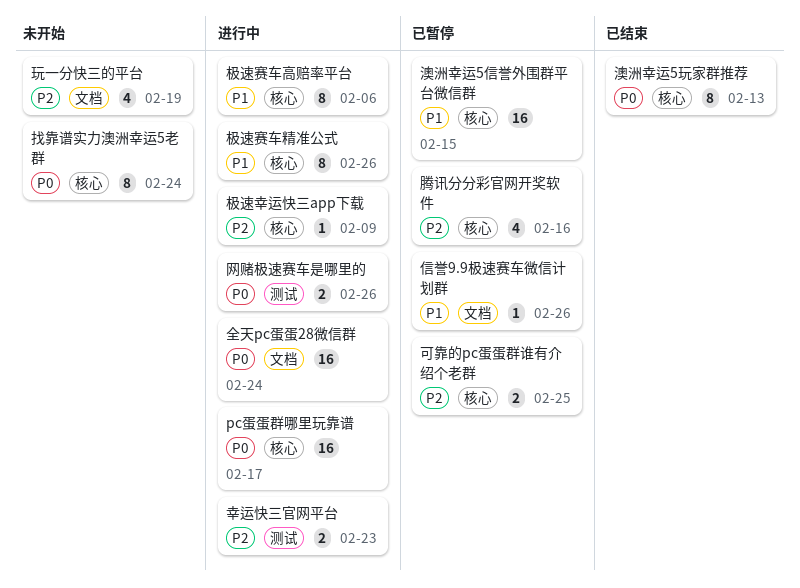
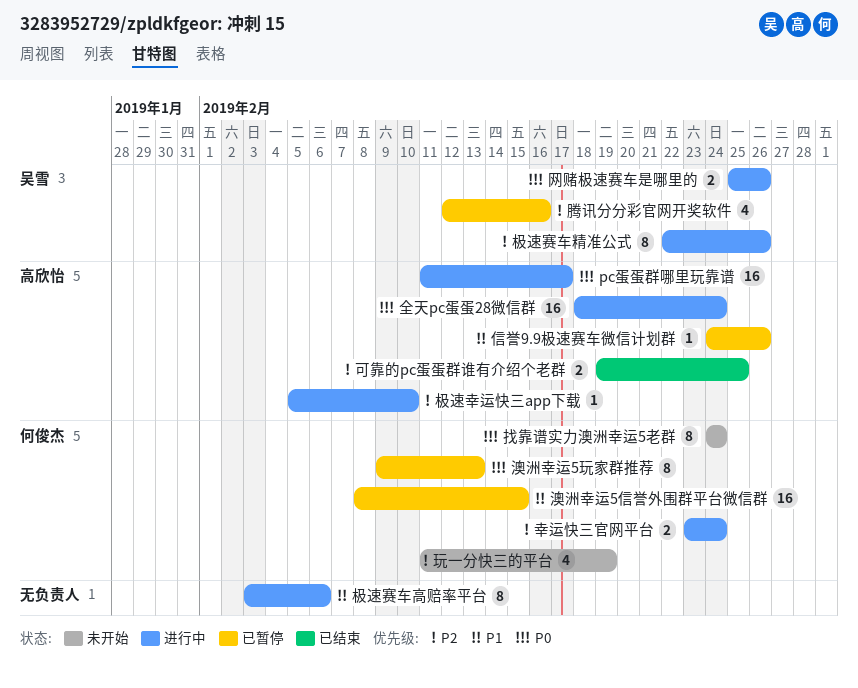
可靠的pc蛋蛋群谁有介绍个老群, status: 已暂停 -> 已结束
幸运快三官网平台, due: Feb 23 -> Feb 24
极速幸运快三app下载, due: Feb 9 -> Feb 10
极速赛车精准公式, priority: P1 -> P2
澳洲幸运5玩家群推荐, status: 已结束 -> 已暂停

